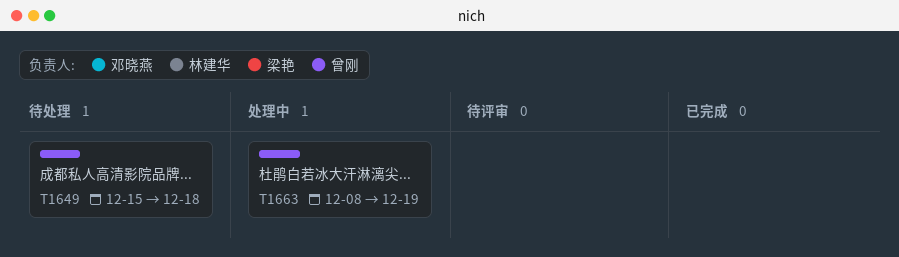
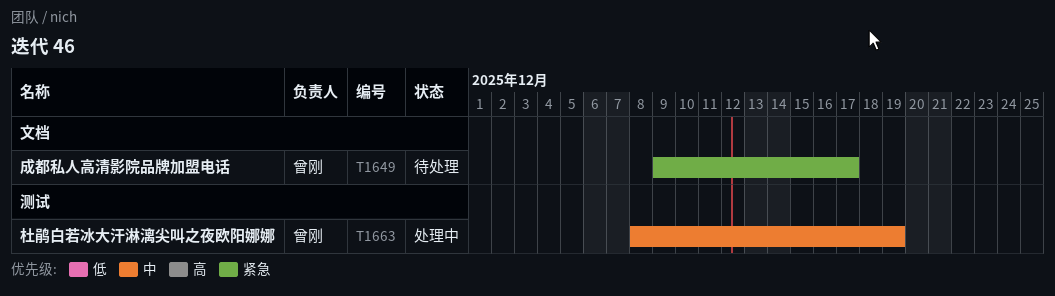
T1649, start: Dec 15 -> Dec 9
T1649, due: Dec 18 -> Dec 17

